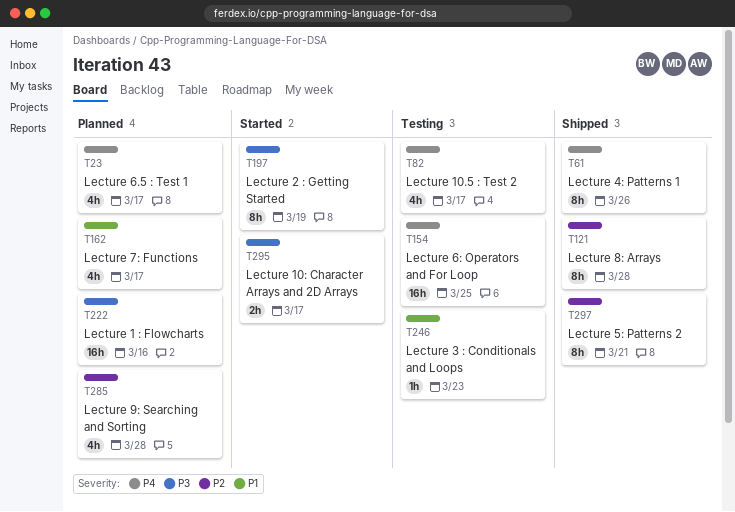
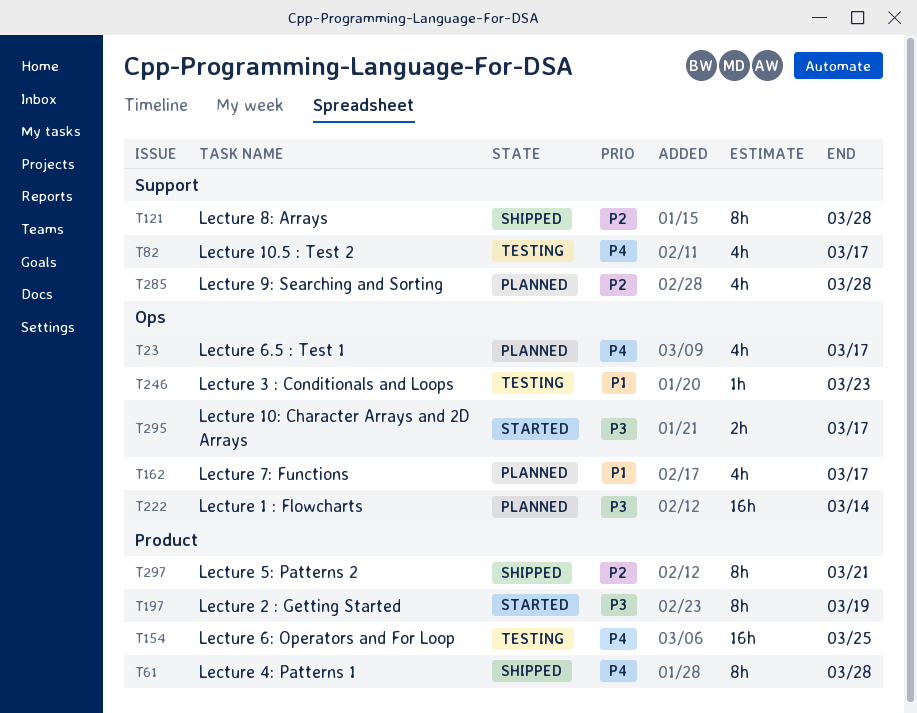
T61, due: Mar 26 -> Mar 28
T222, due: Mar 16 -> Mar 14

